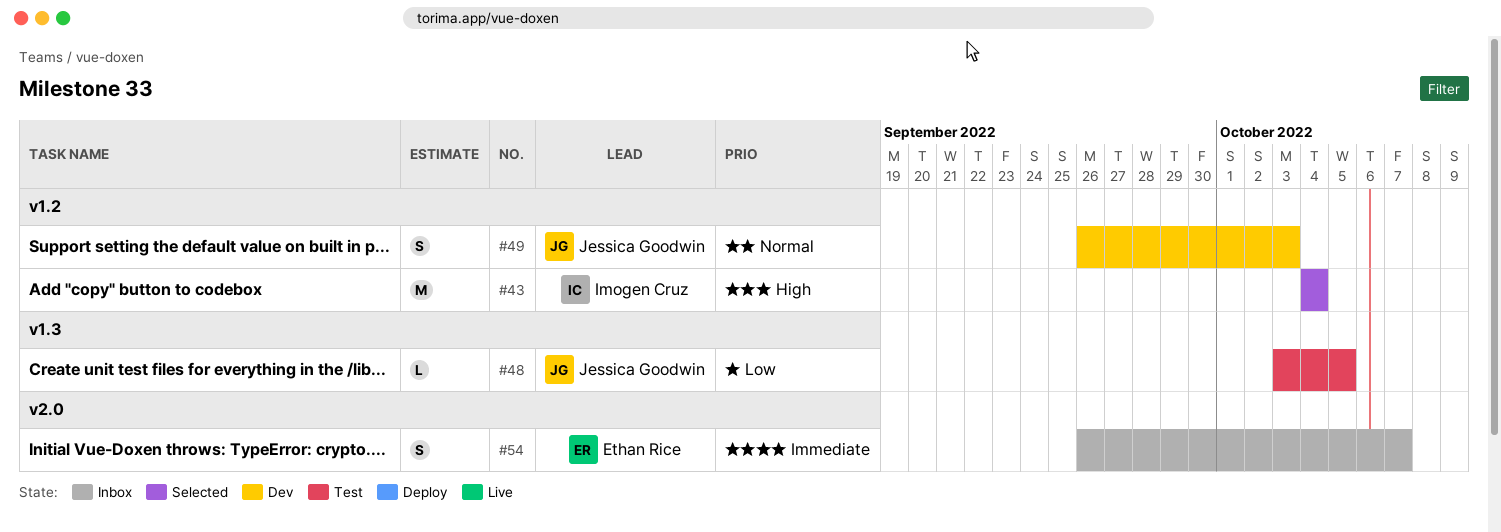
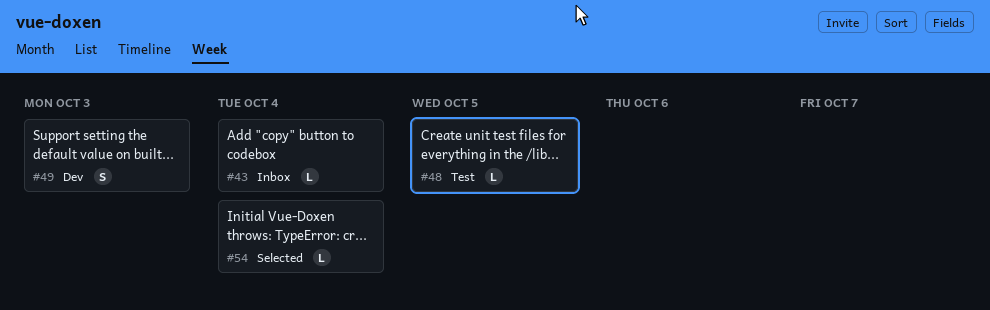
#43, status: Selected -> Inbox
#43, estimate: M -> L
#54, status: Inbox -> Selected
#54, estimate: S -> L
#54, due: Oct 7 -> Oct 4

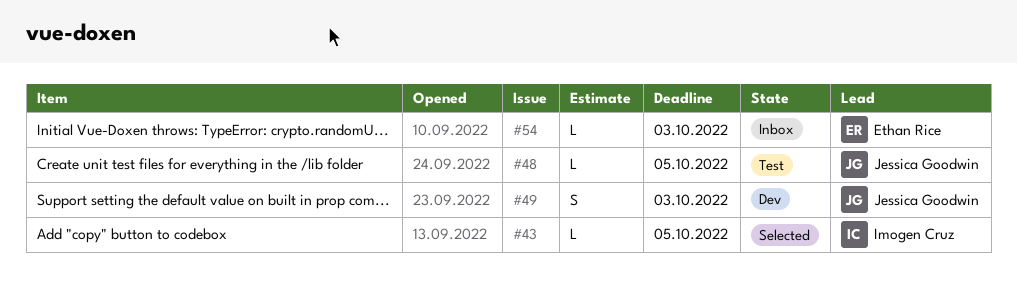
#43, status: Inbox -> Selected
#43, due: Oct 4 -> Oct 5
#54, status: Selected -> Inbox
#54, due: Oct 4 -> Oct 3

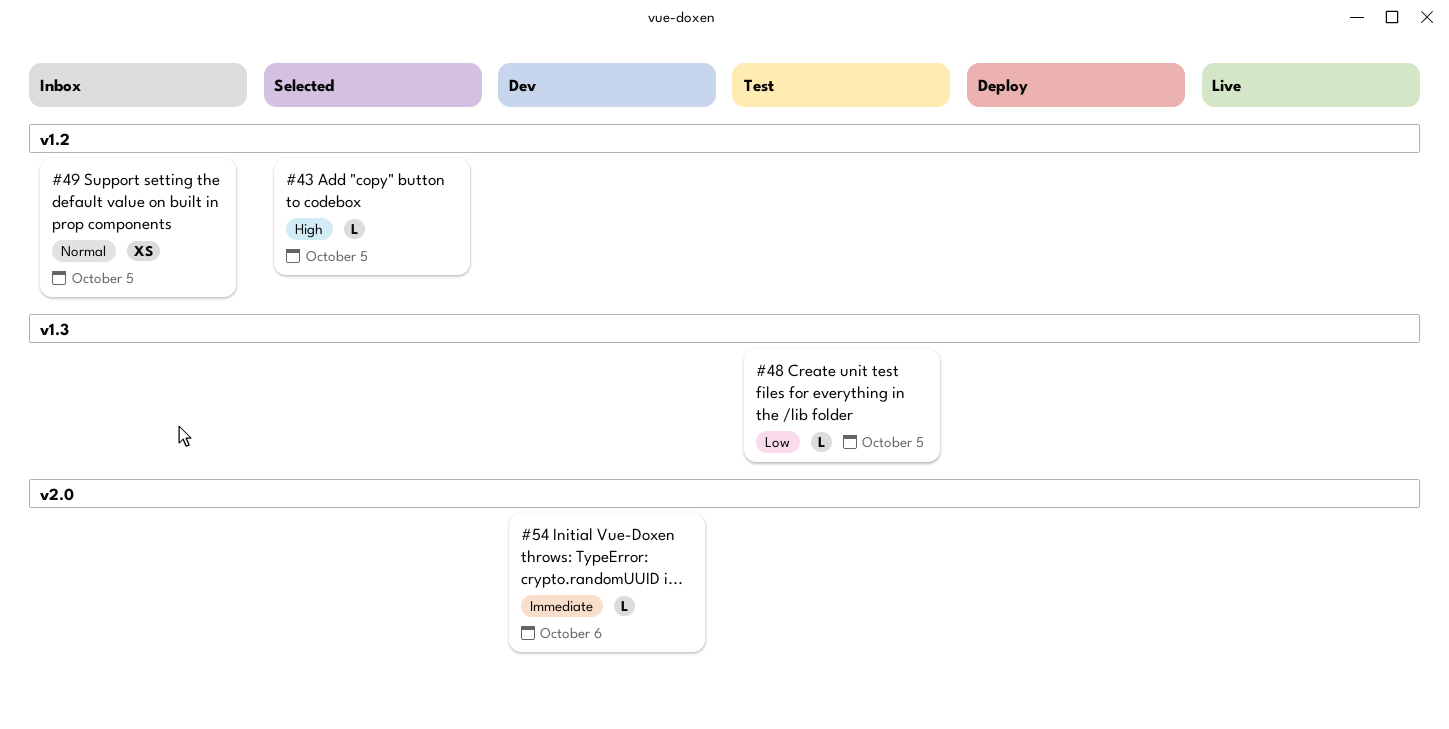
#49, status: Dev -> Inbox
#49, estimate: S -> XS
#49, due: Oct 3 -> Oct 5
#54, status: Inbox -> Dev
#54, due: Oct 3 -> Oct 6

